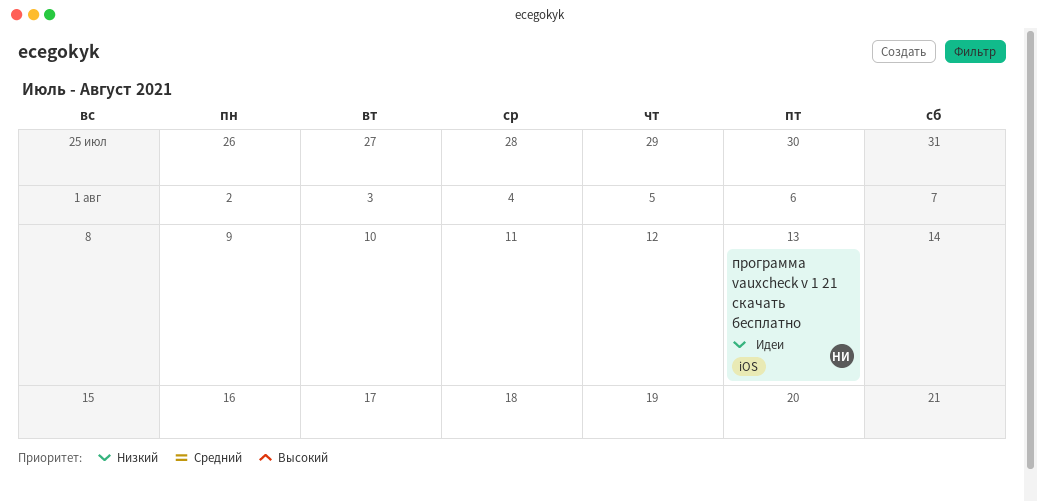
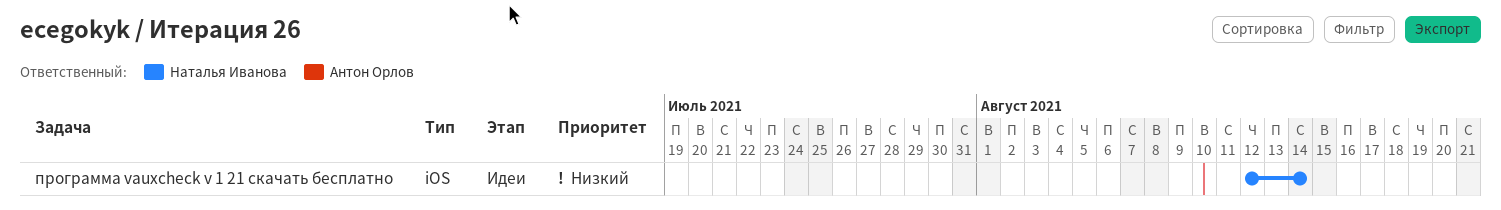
программа vauxcheck v 1 21 скачать бесплатно, due: Aug 13 -> Aug 14

